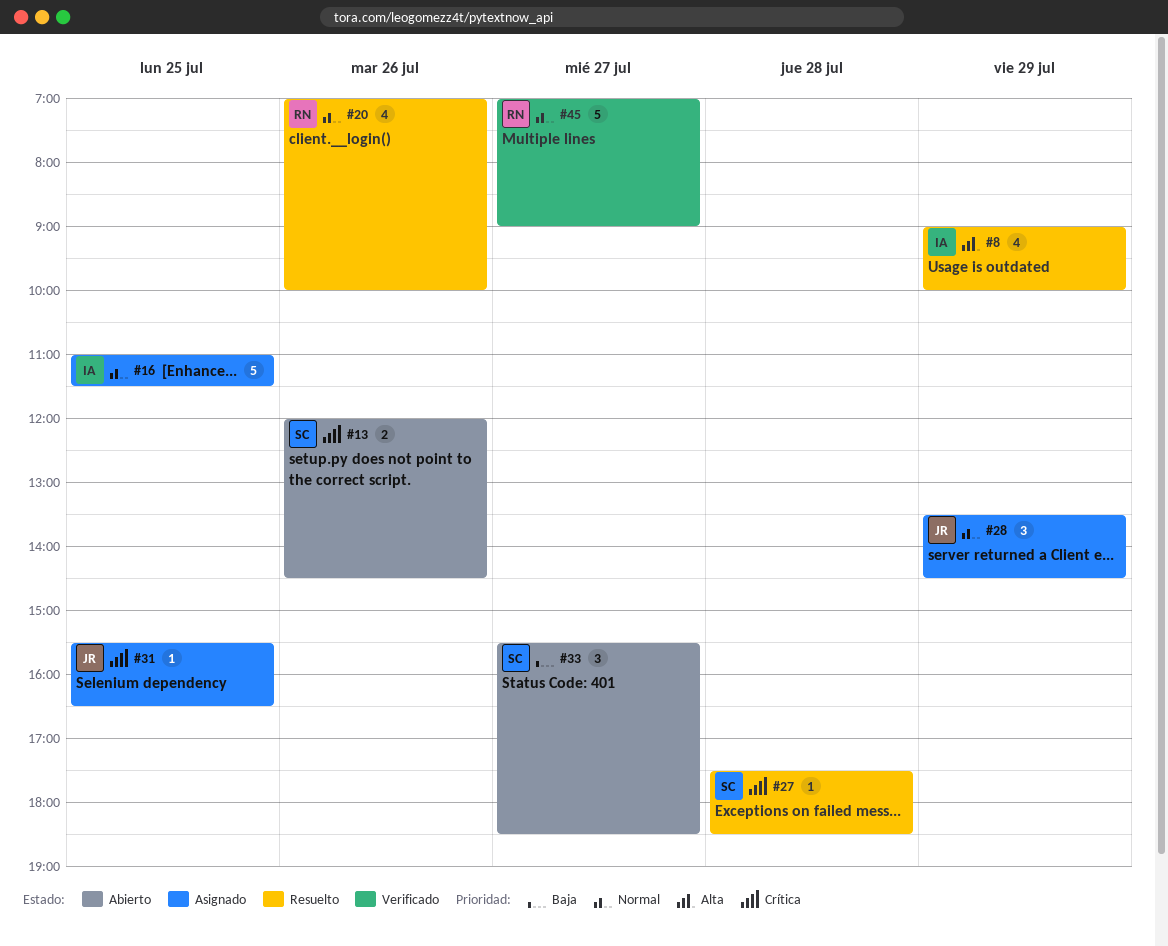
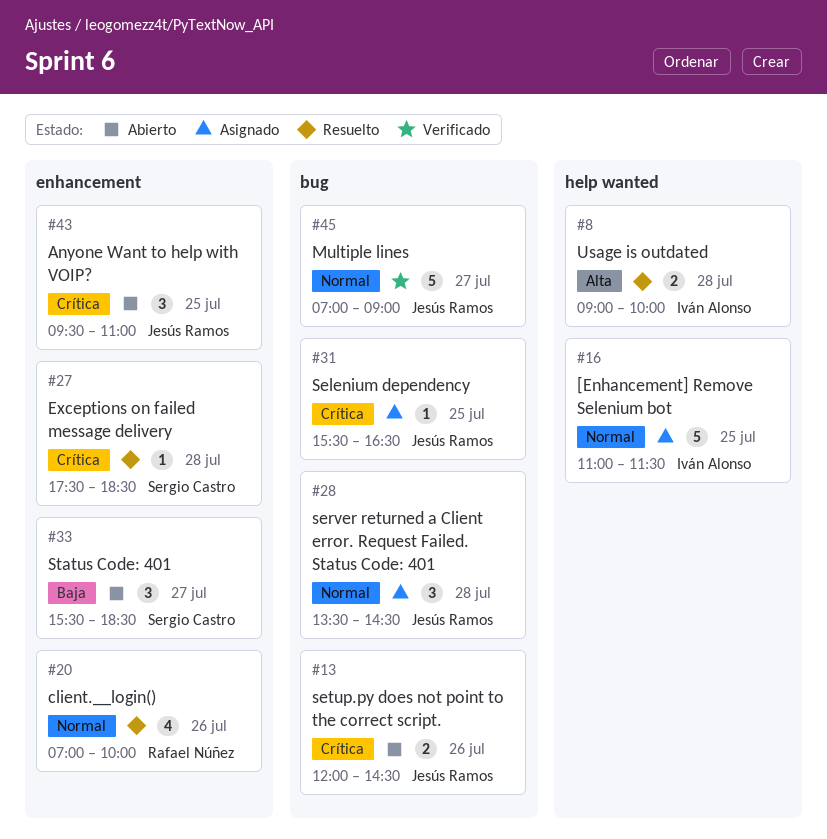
#8, estimate: 4 -> 2
#8, day: Jul 29 -> Jul 28
#13, owner: Sergio Castro -> Jesús Ramos
#28, day: Jul 29 -> Jul 28
#43: none -> present
#45, owner: Rafael Núñez -> Jesús Ramos

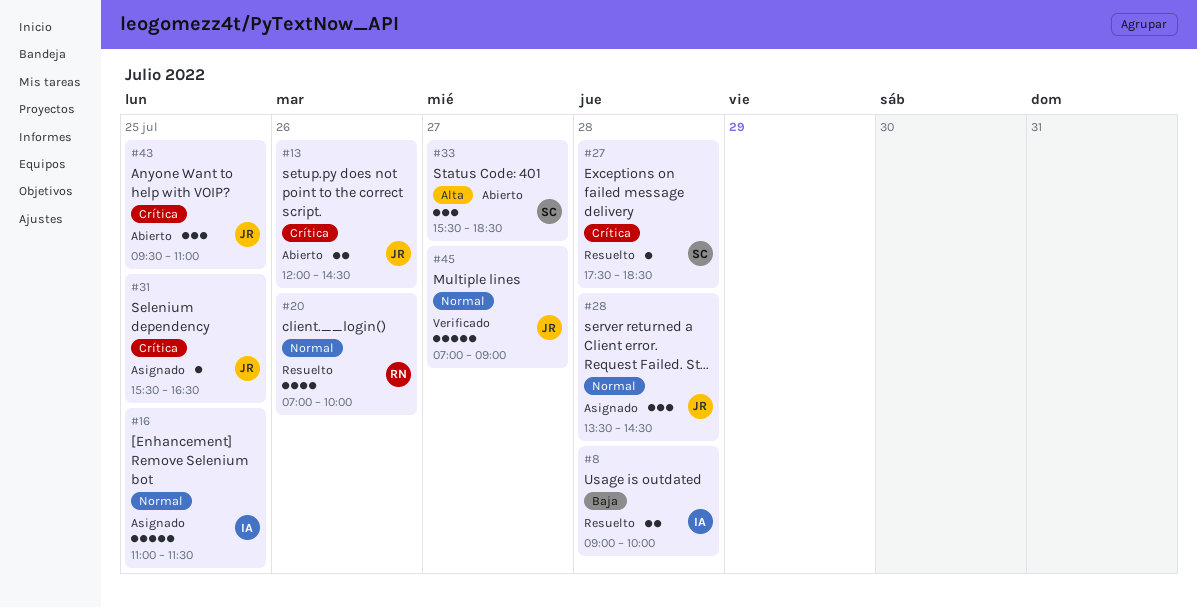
#8, priority: Alta -> Baja
#33, priority: Baja -> Alta

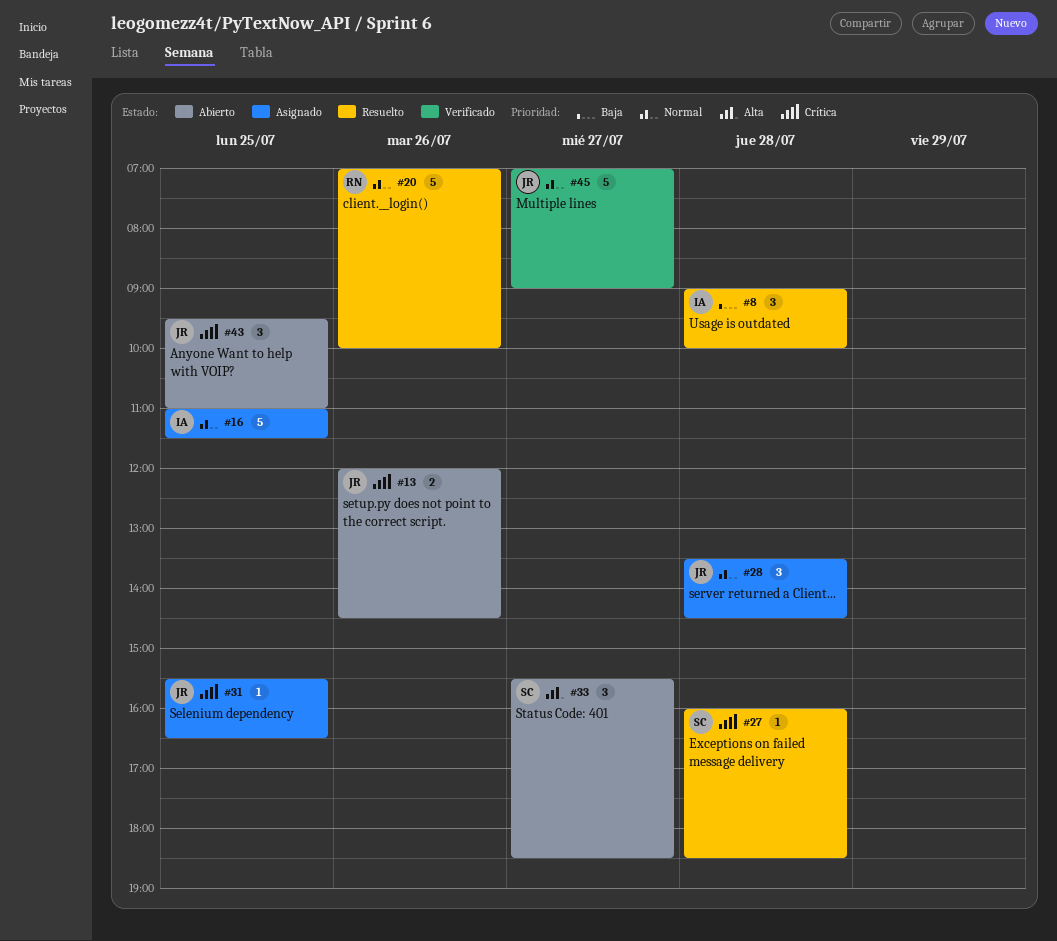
#8, estimate: 2 -> 3
#20, estimate: 4 -> 5
#27, begins: 17:30 -> 16:00

